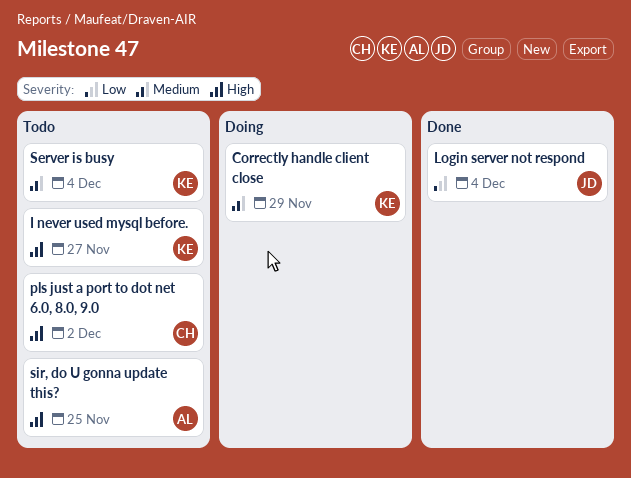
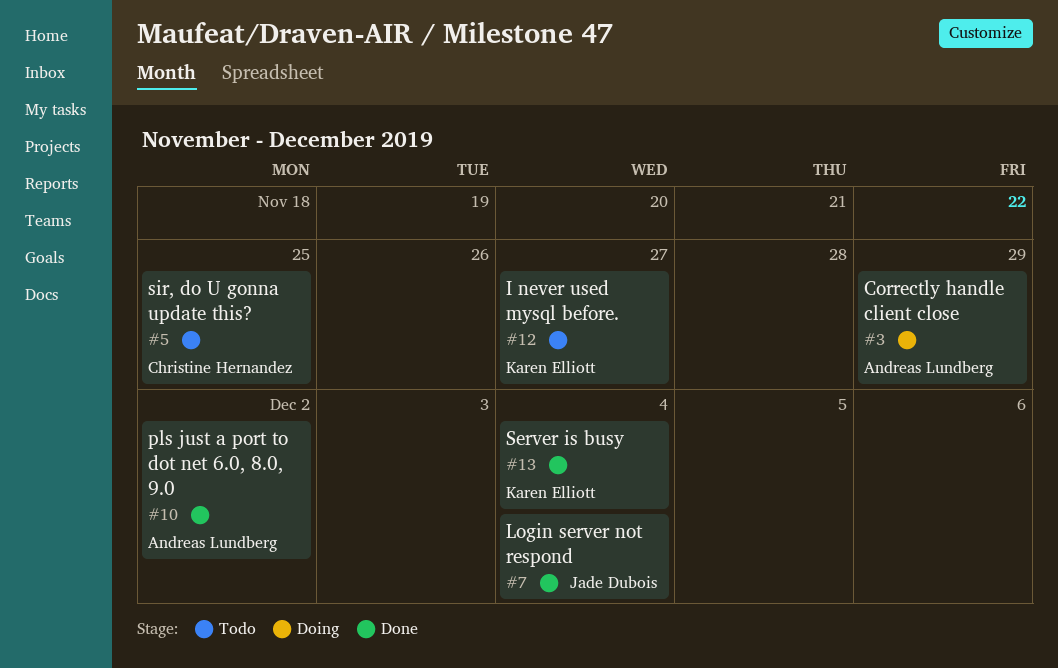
Correctly handle client close, owner: Karen Elliott -> Andreas Lundberg
pls just a port to dot net 6.0, 8.0, 9.0, status: Todo -> Done
pls just a port to dot net 6.0, 8.0, 9.0, owner: Christine Hernandez -> Andreas Lundberg
Server is busy, status: Todo -> Done
sir, do U gonna update this?, owner: Andreas Lundberg -> Christine Hernandez

